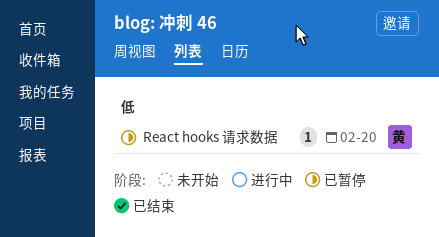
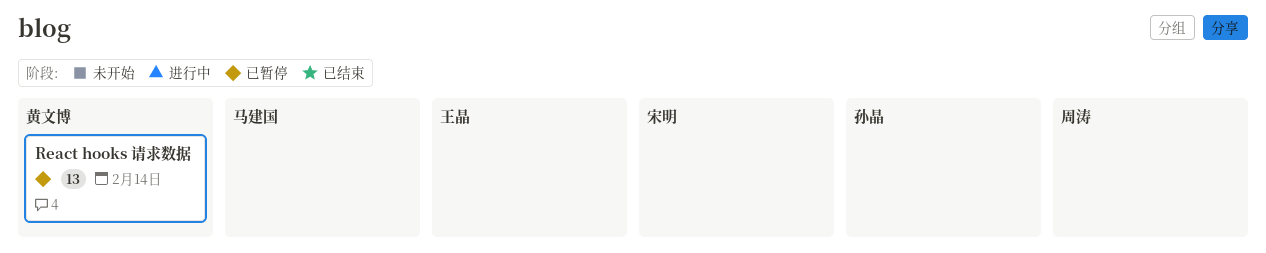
React hooks 请求数据, estimate: 1 -> 13
React hooks 请求数据, due: Feb 20 -> Feb 14

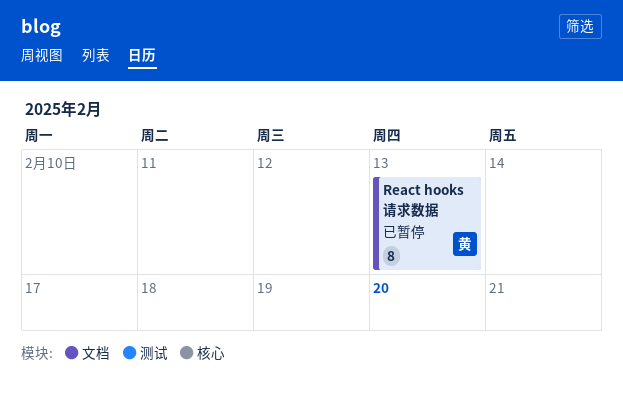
React hooks 请求数据, estimate: 13 -> 8
React hooks 请求数据, due: Feb 14 -> Feb 13

